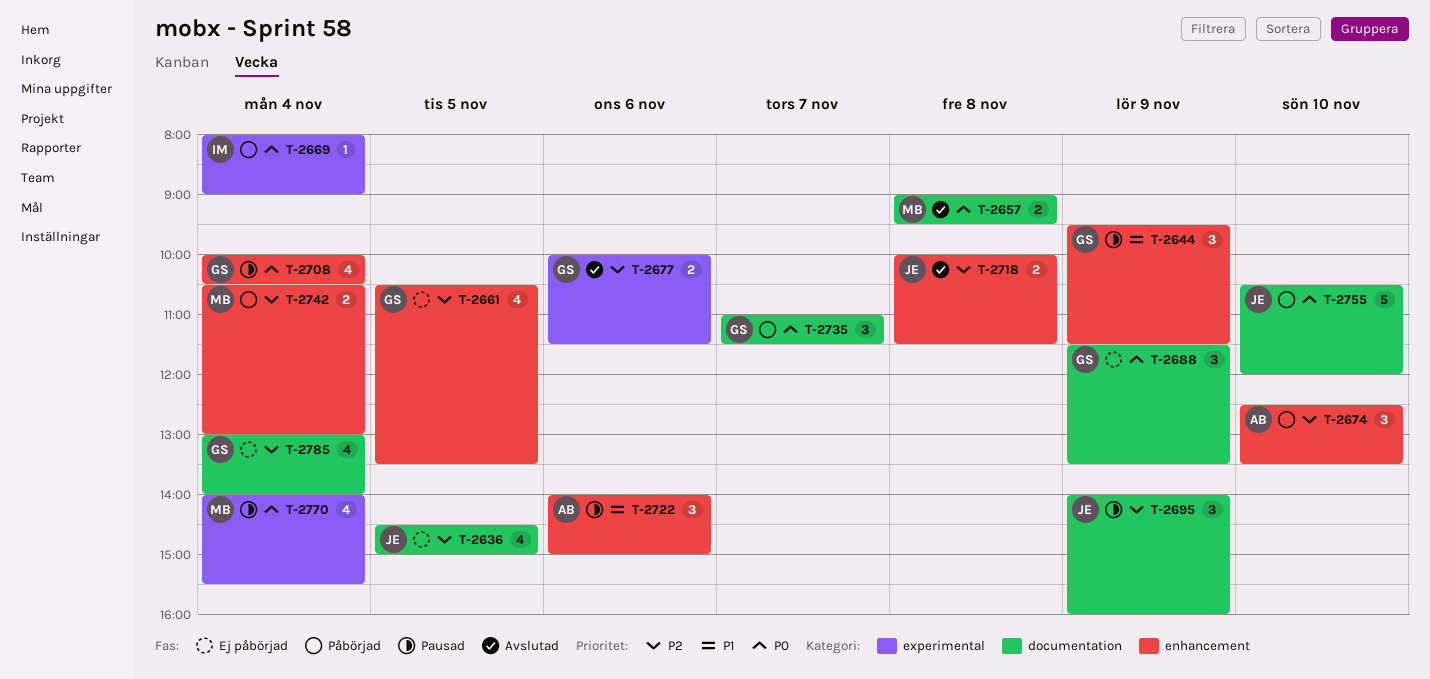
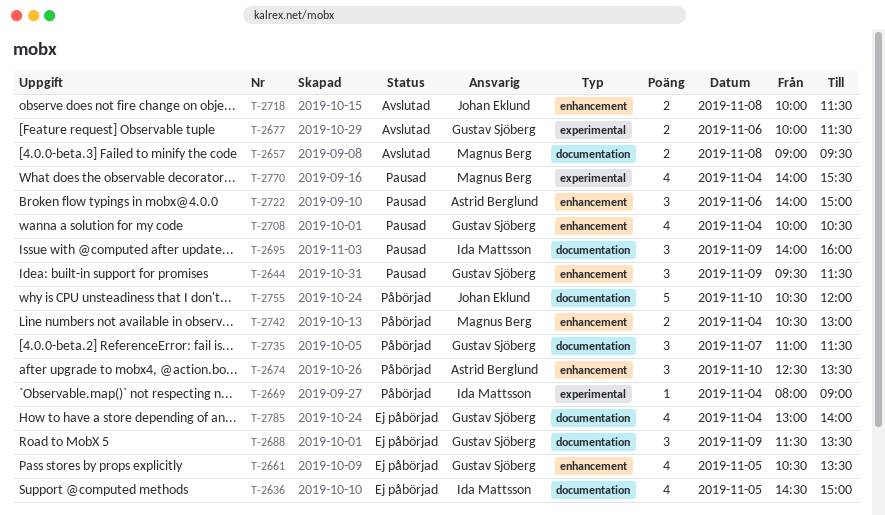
T-2636, owner: Johan Eklund -> Ida Mattsson
T-2695, owner: Johan Eklund -> Ida Mattsson

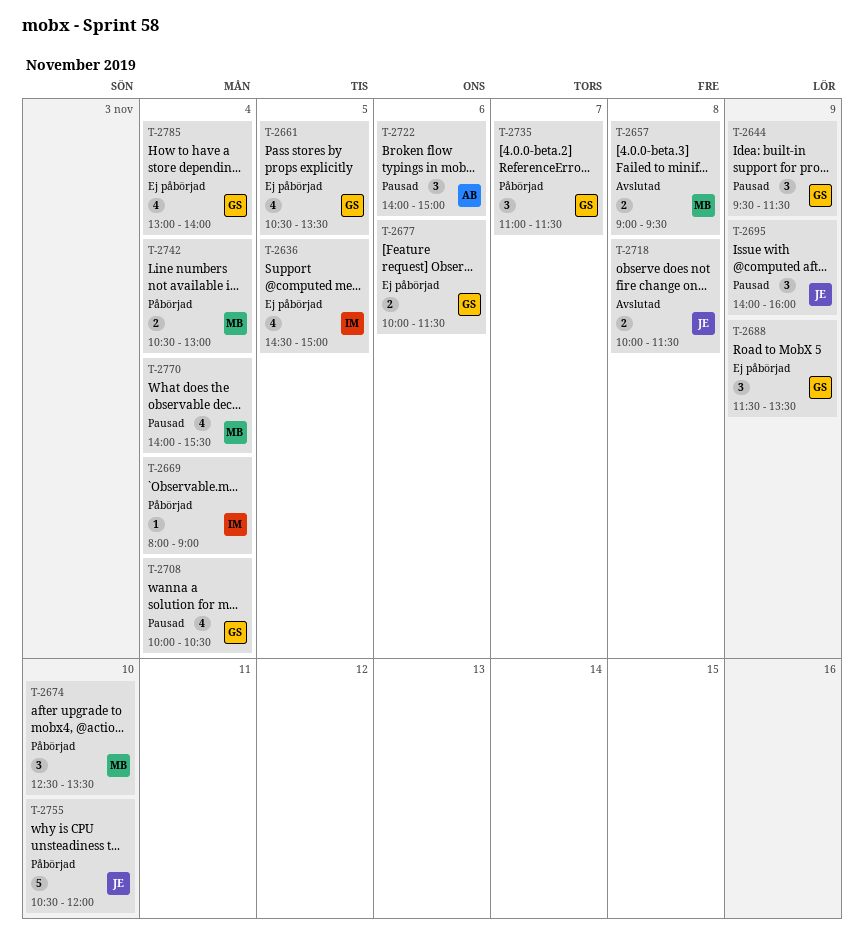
T-2674, owner: Astrid Berglund -> Magnus Berg
T-2677, status: Avslutad -> Ej påbörjad
T-2695, owner: Ida Mattsson -> Johan Eklund

